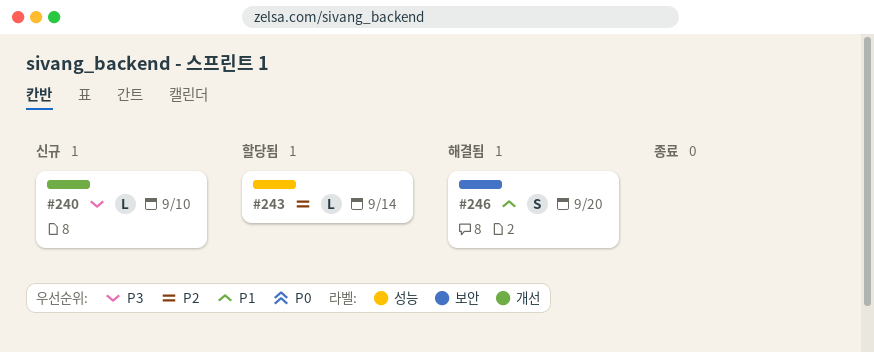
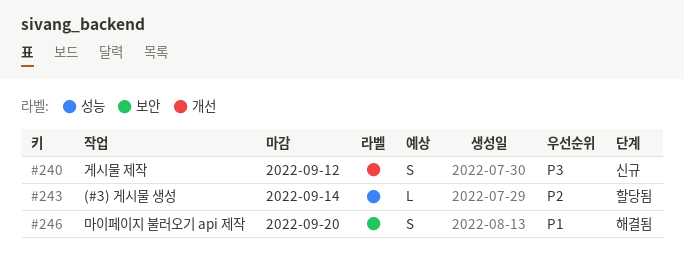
#240, estimate: L -> S
#240, due: Sep 10 -> Sep 12

